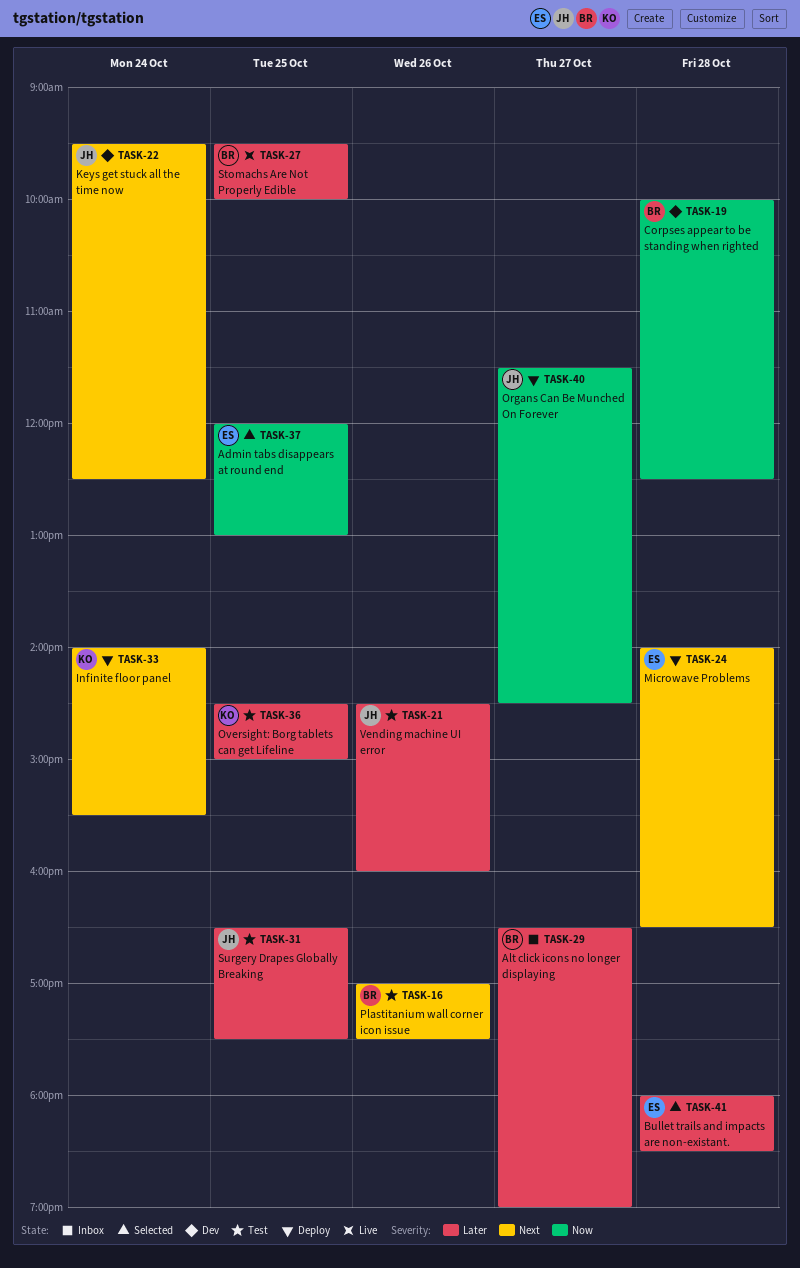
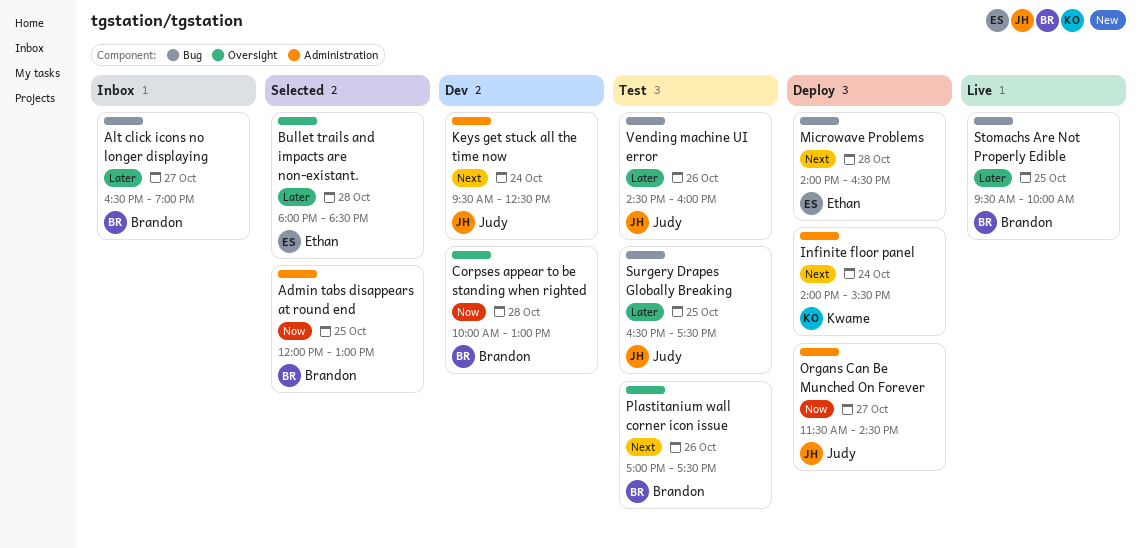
Admin tabs disappears at round end, owner: Ethan -> Brandon
Corpses appear to be standing when righted, ends: 12:30 -> 13:00
Oversight: Borg tablets can get Lifeline: present -> none

